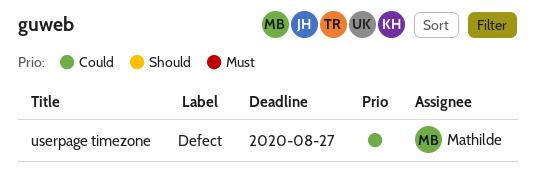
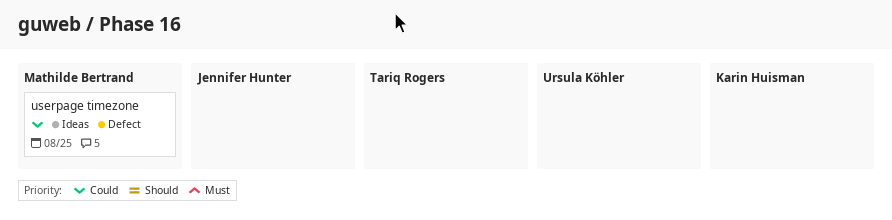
userpage timezone, due: Aug 27 -> Aug 25

